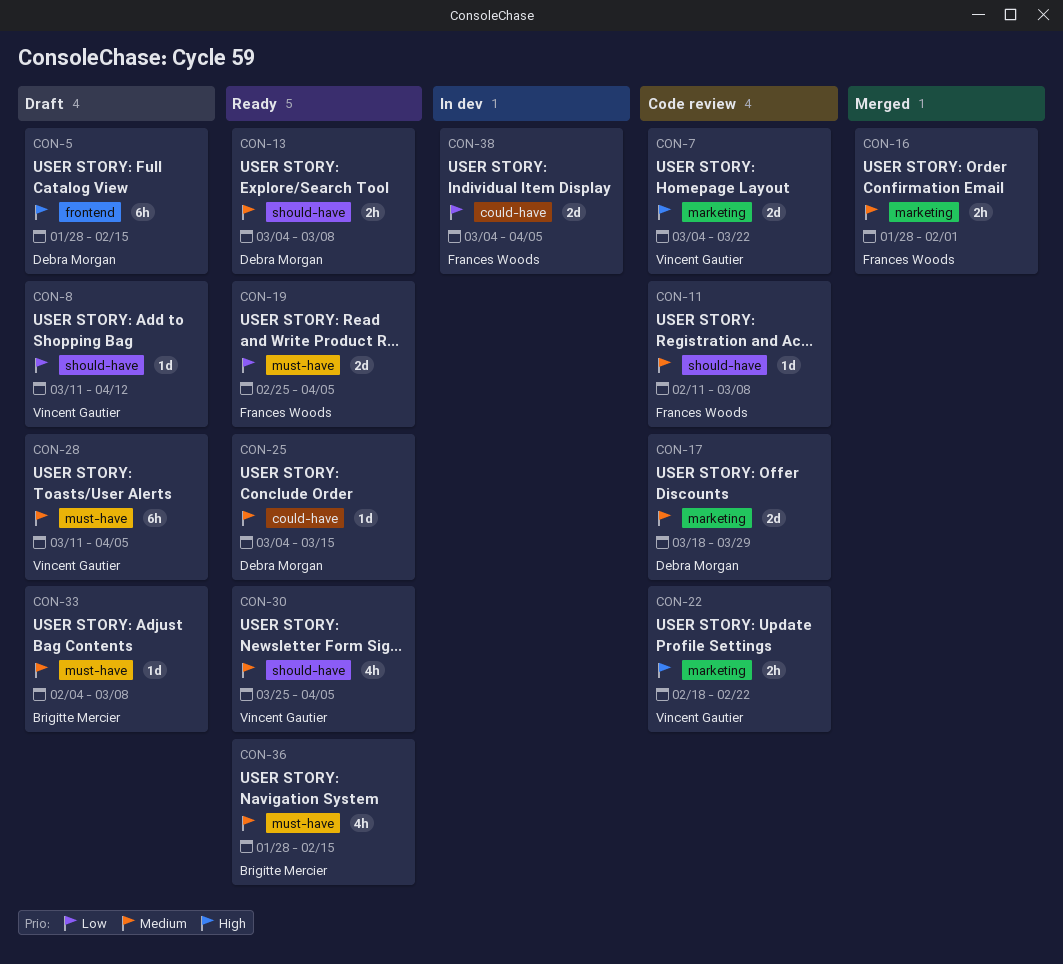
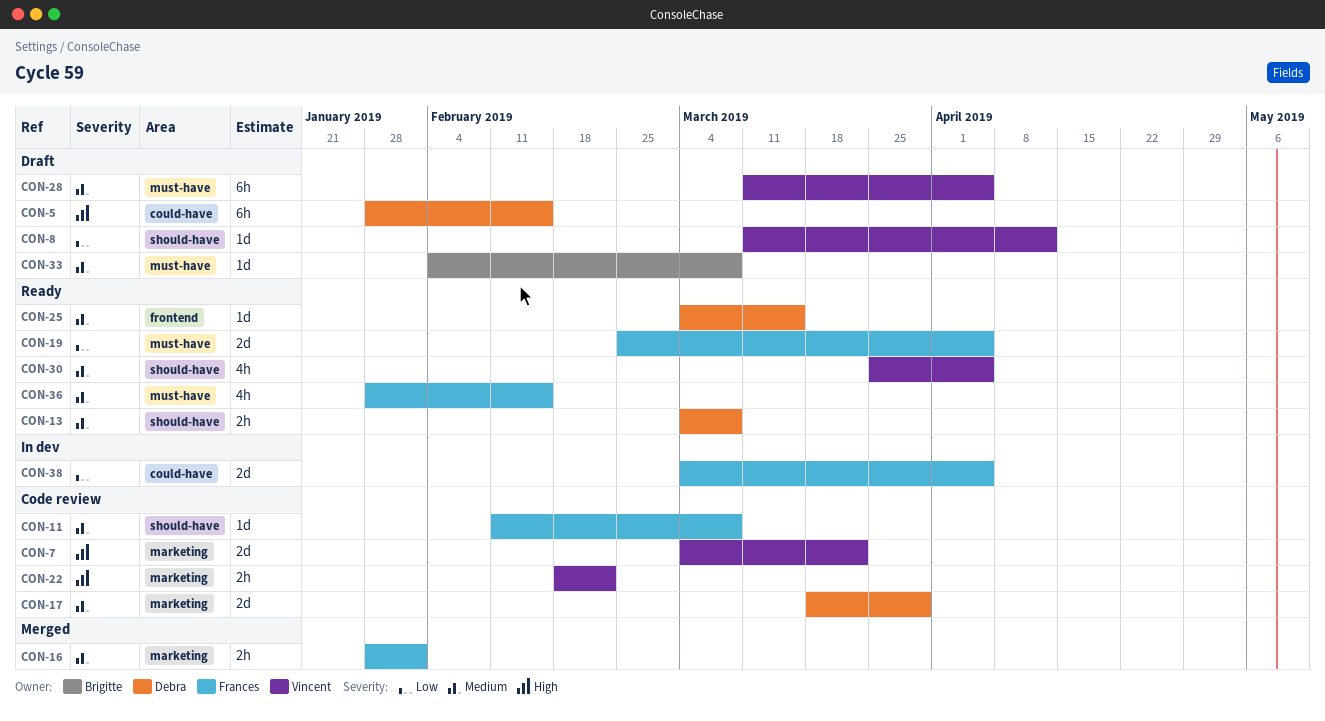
CON-5, label: frontend -> could-have
CON-25, label: could-have -> frontend
CON-36, owner: Brigitte Mercier -> Frances Woods

